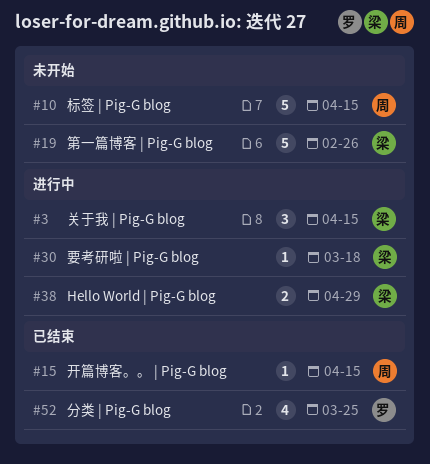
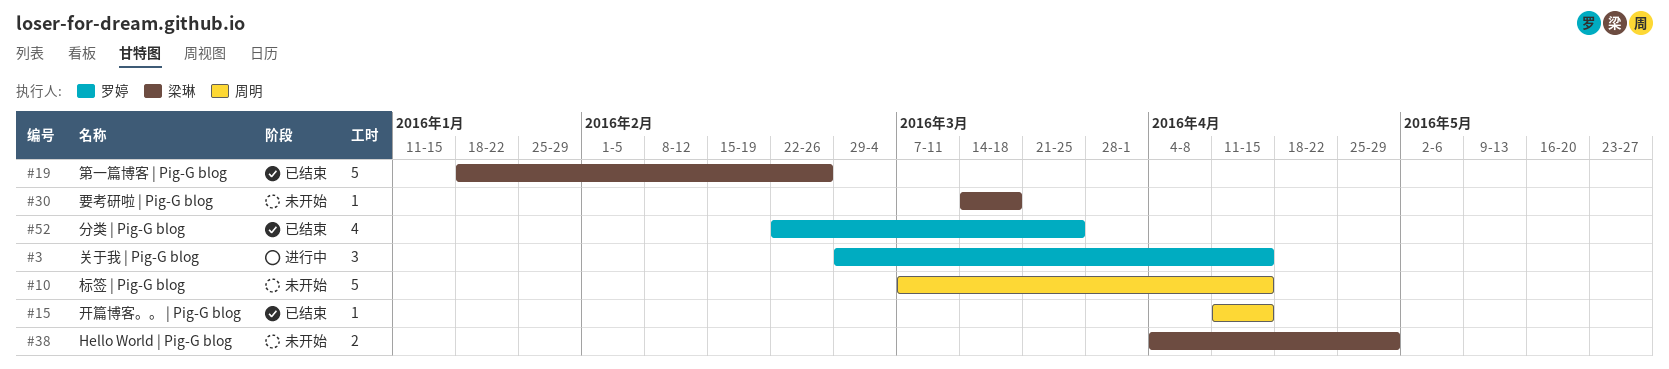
#3, owner: 梁琳 -> 罗婷
#19, status: 未开始 -> 已结束
#30, status: 进行中 -> 未开始
#38, status: 进行中 -> 未开始

